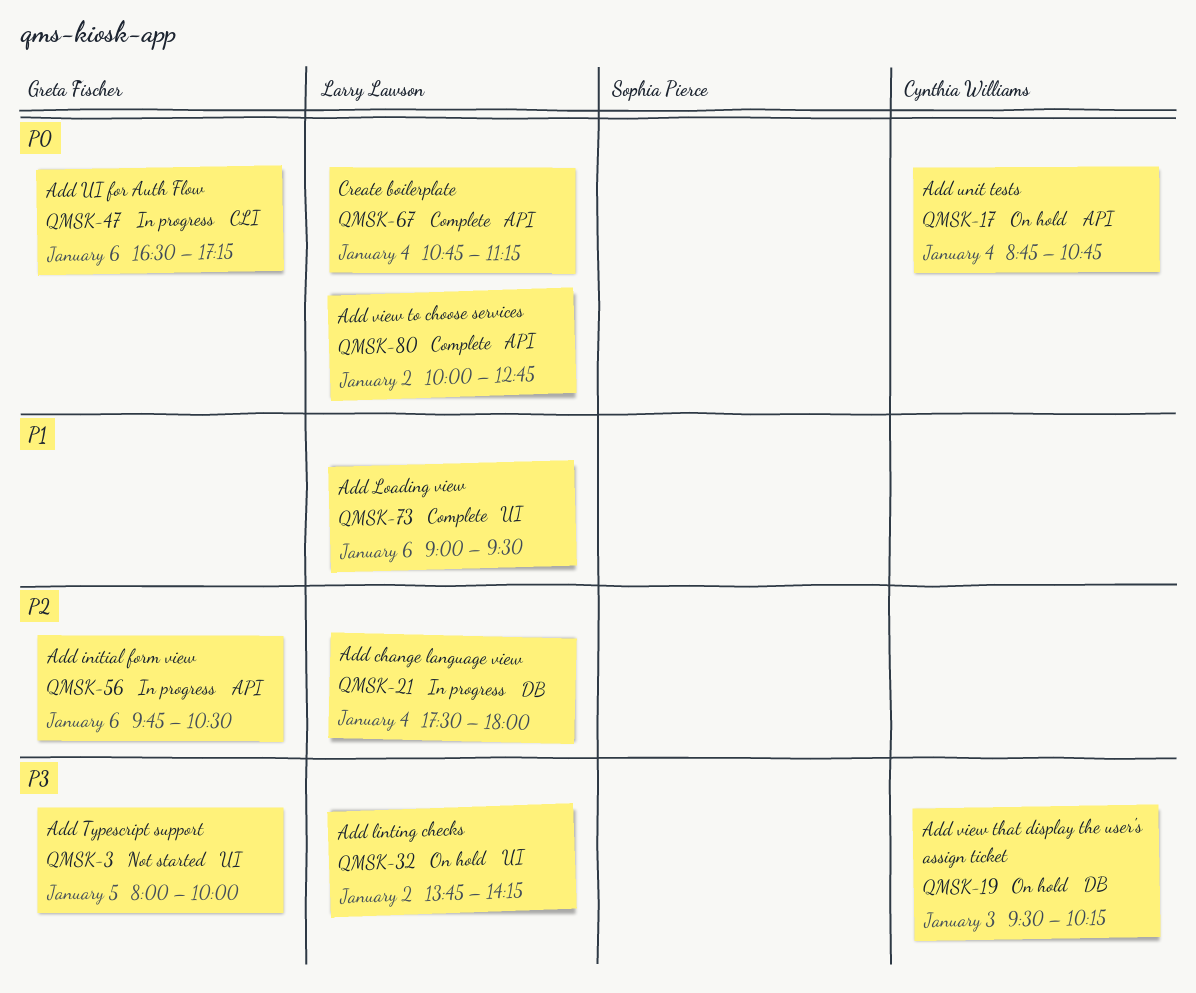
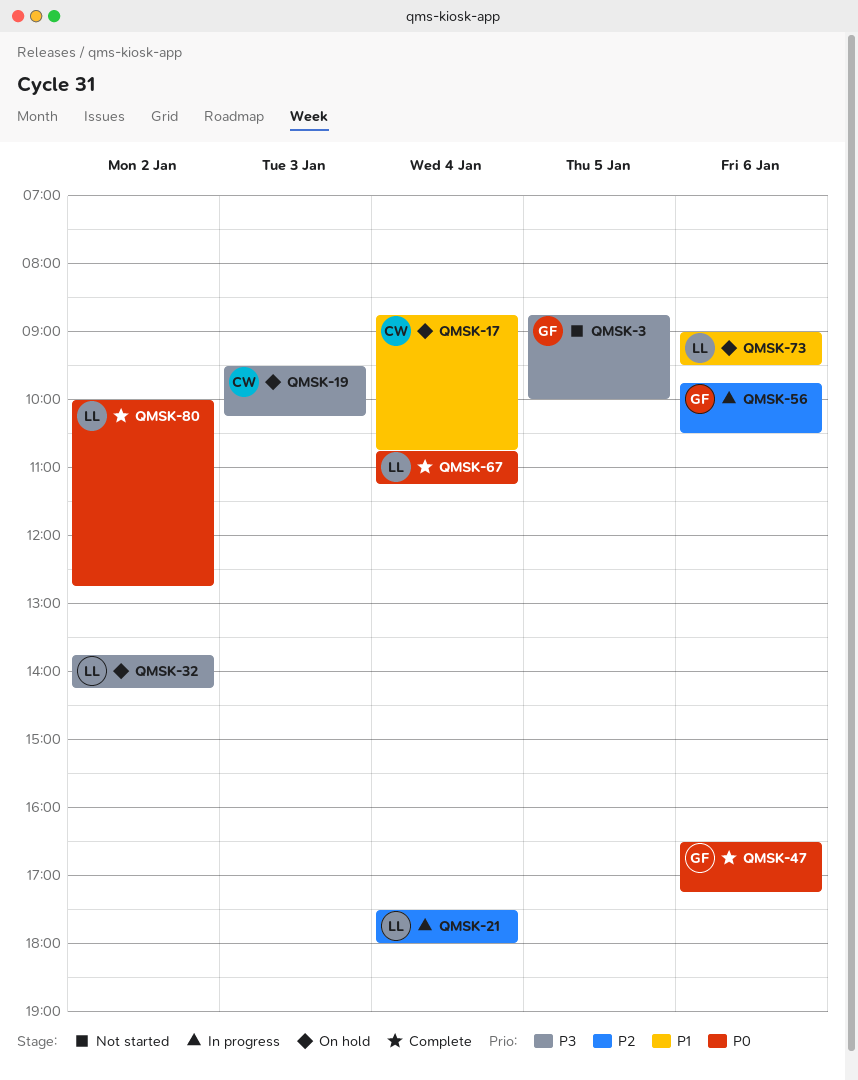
QMSK-3, begins: 08:00 -> 08:45
QMSK-17, priority: P0 -> P1
QMSK-47, status: In progress -> Complete
QMSK-73, status: Complete -> On hold

